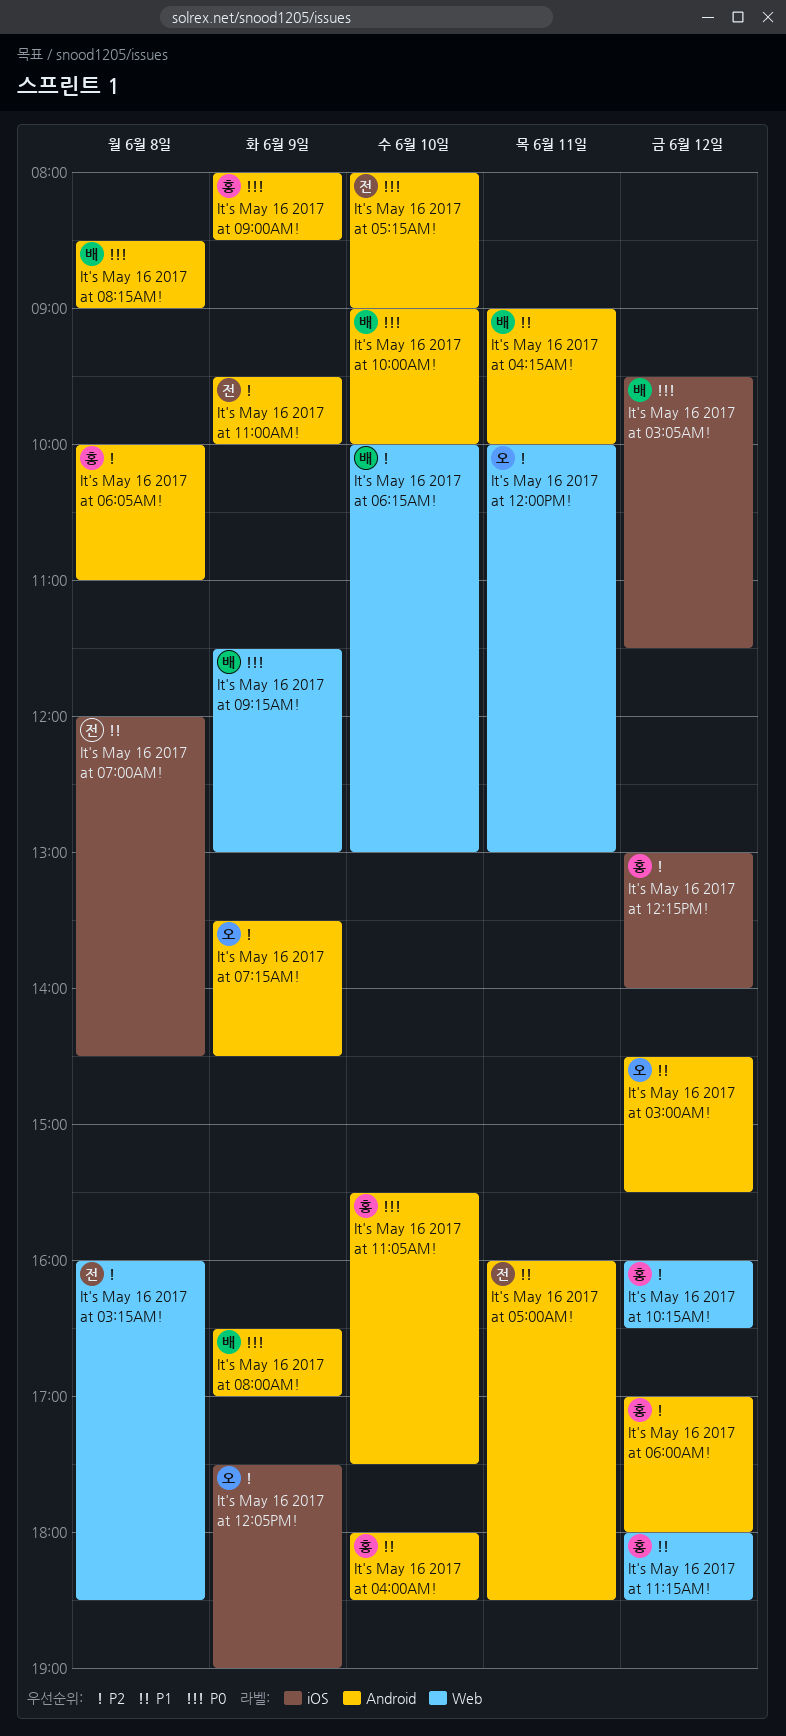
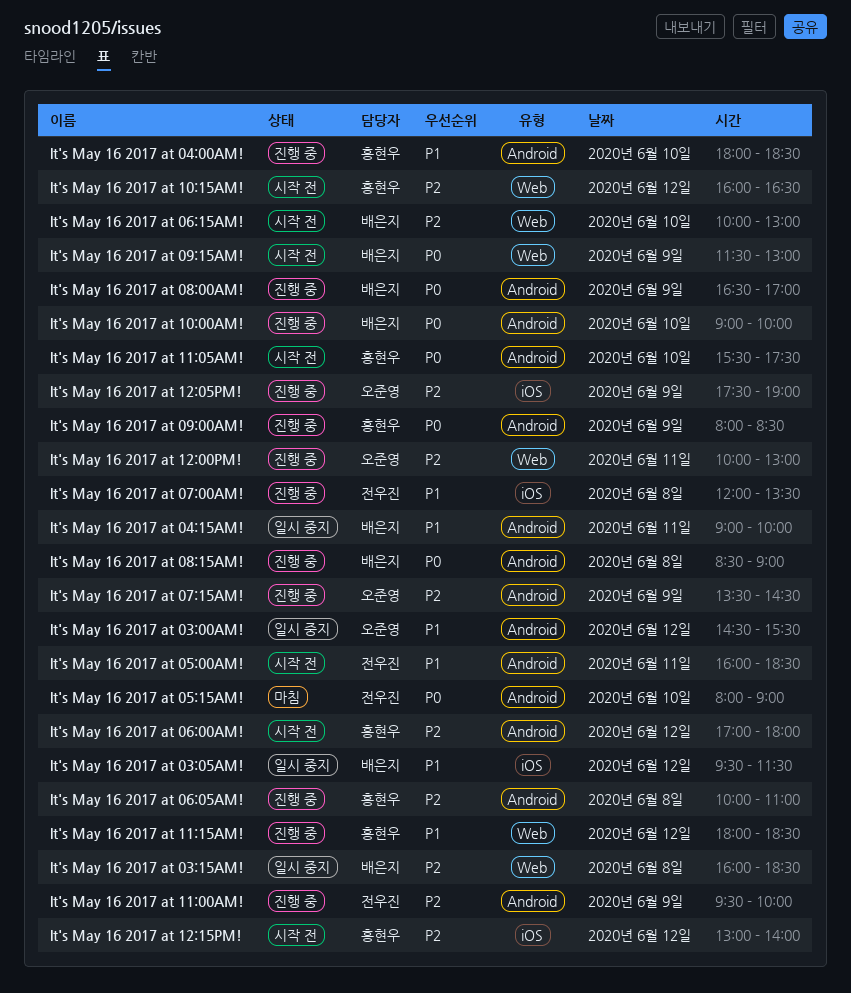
It's May 16 2017 at 03:05AM!, priority: P0 -> P1
It's May 16 2017 at 03:15AM!, owner: 전우진 -> 배은지
It's May 16 2017 at 07:00AM!, ends: 14:30 -> 13:30

